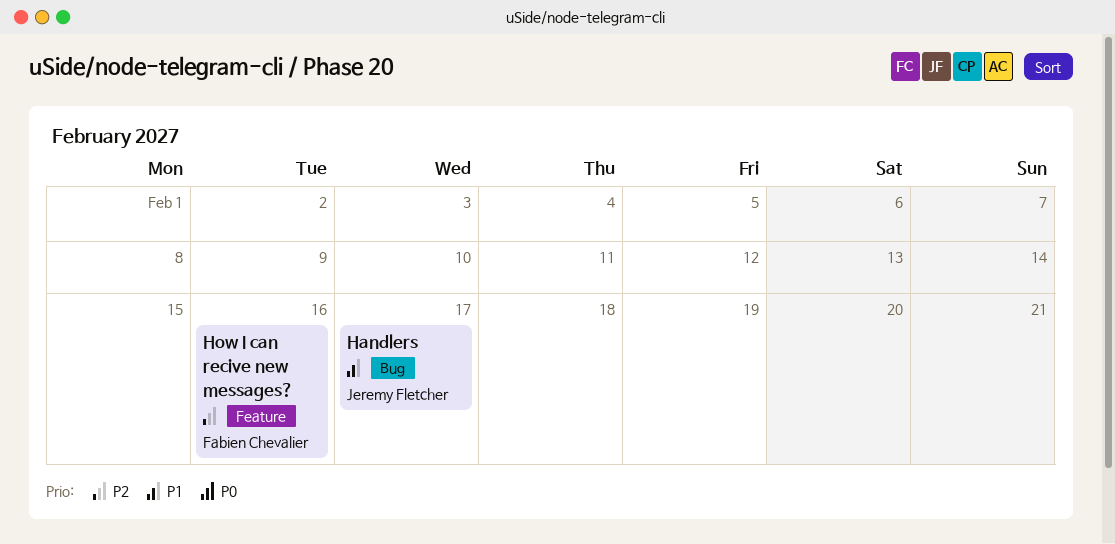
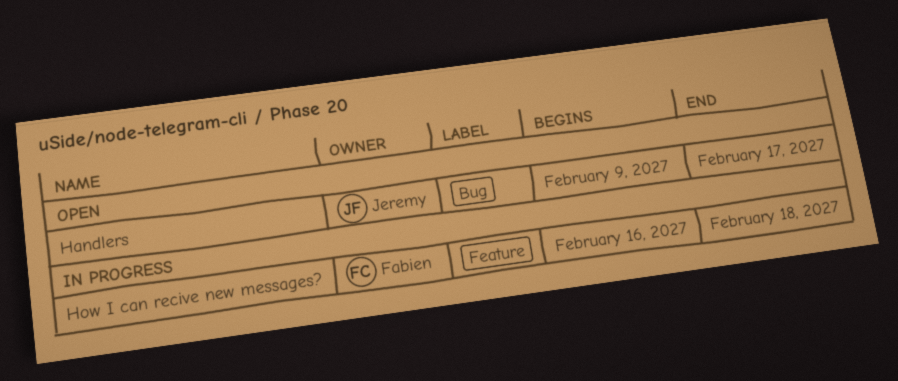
How I can recive new messages?, due: Feb 16 -> Feb 18

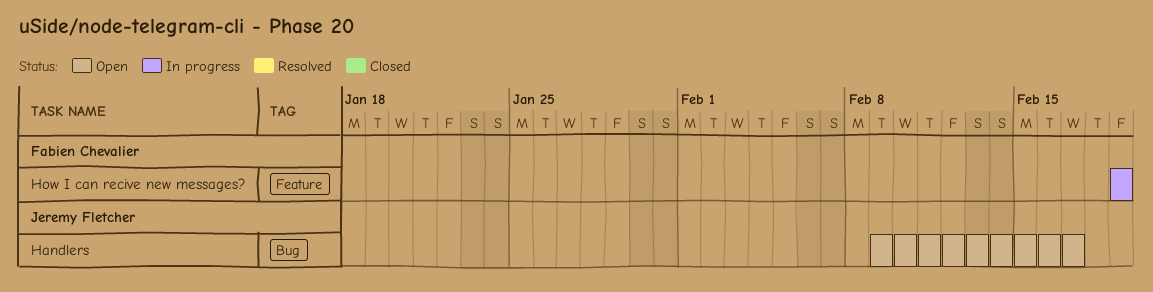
How I can recive new messages?, start: Feb 16 -> Feb 19
How I can recive new messages?, due: Feb 18 -> Feb 19

